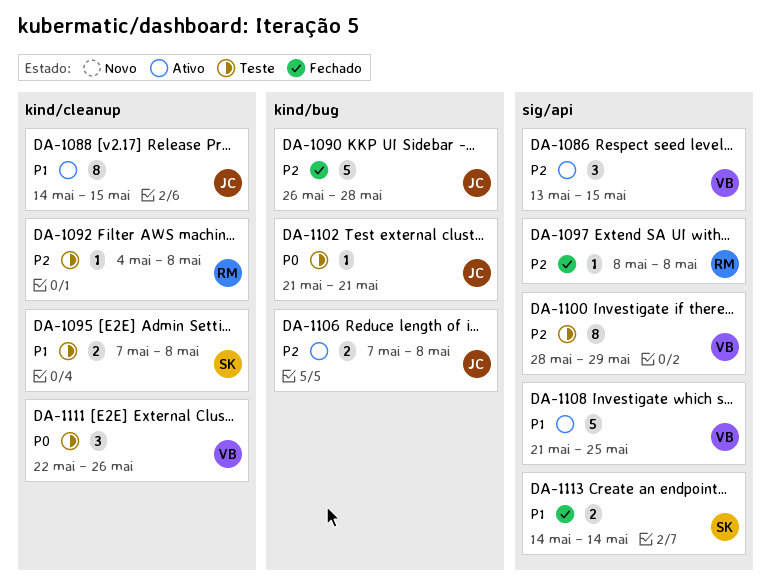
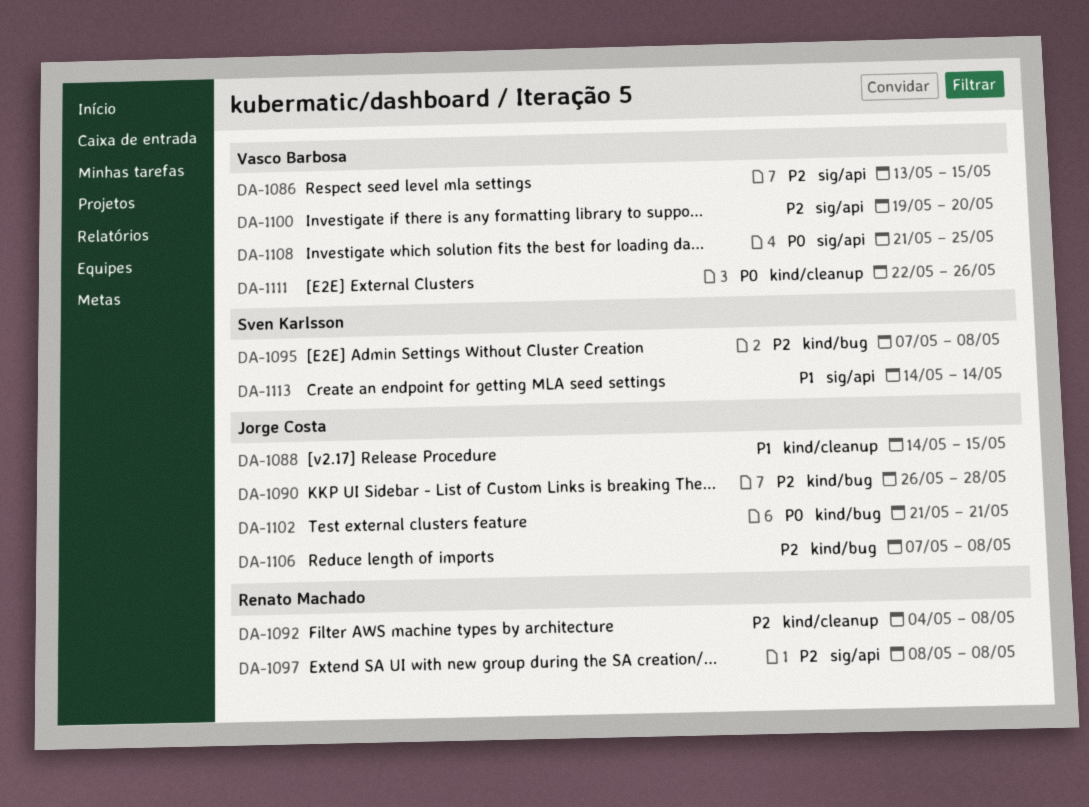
DA-1095, priority: P1 -> P2
DA-1095, label: kind/cleanup -> kind/bug
DA-1100, start: May 28 -> May 19
DA-1100, due: May 29 -> May 20
DA-1108, priority: P1 -> P0

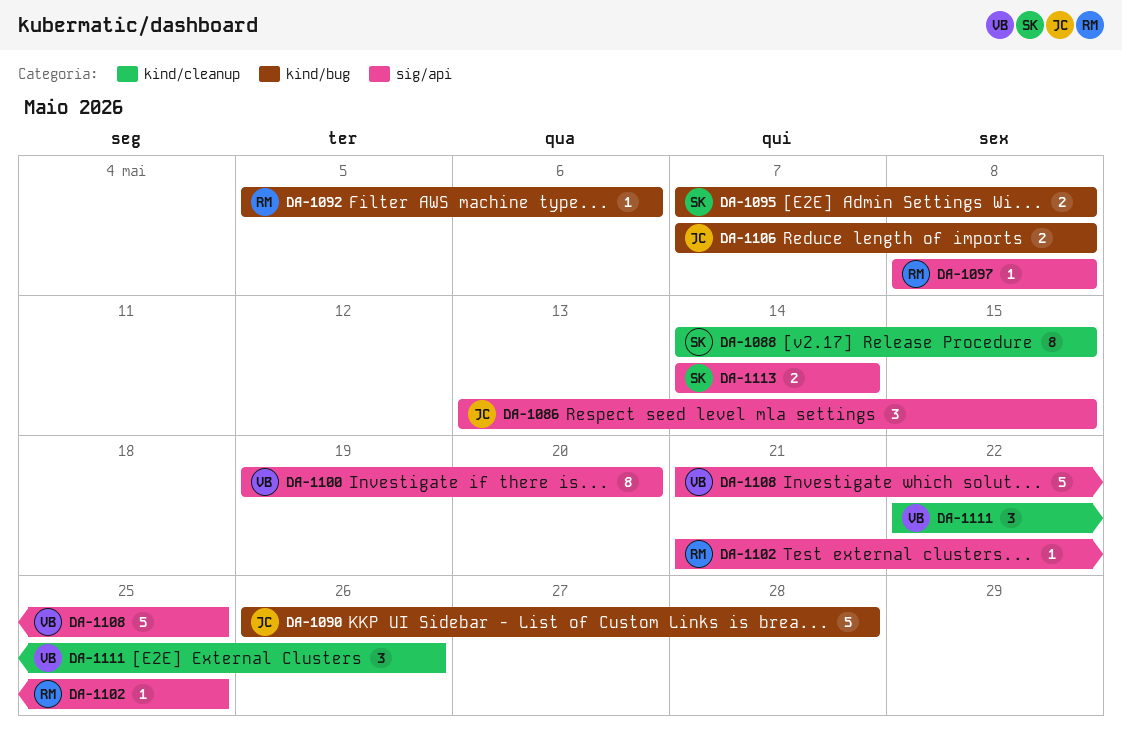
DA-1086, owner: Vasco Barbosa -> Jorge Costa
DA-1088, owner: Jorge Costa -> Sven Karlsson
DA-1092, label: kind/cleanup -> kind/bug
DA-1092, start: May 4 -> May 5
DA-1092, due: May 8 -> May 6
DA-1102, owner: Jorge Costa -> Renato Machado
DA-1102, label: kind/bug -> sig/api
DA-1102, due: May 21 -> May 25

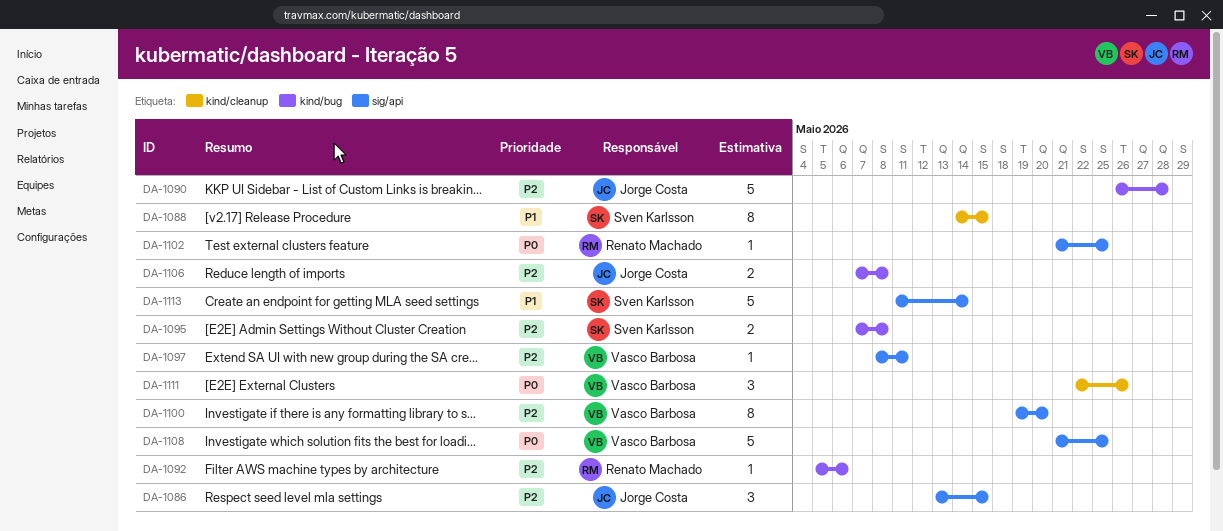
DA-1097, owner: Renato Machado -> Vasco Barbosa
DA-1097, due: May 8 -> May 11
DA-1113, estimate: 2 -> 5
DA-1113, start: May 14 -> May 11

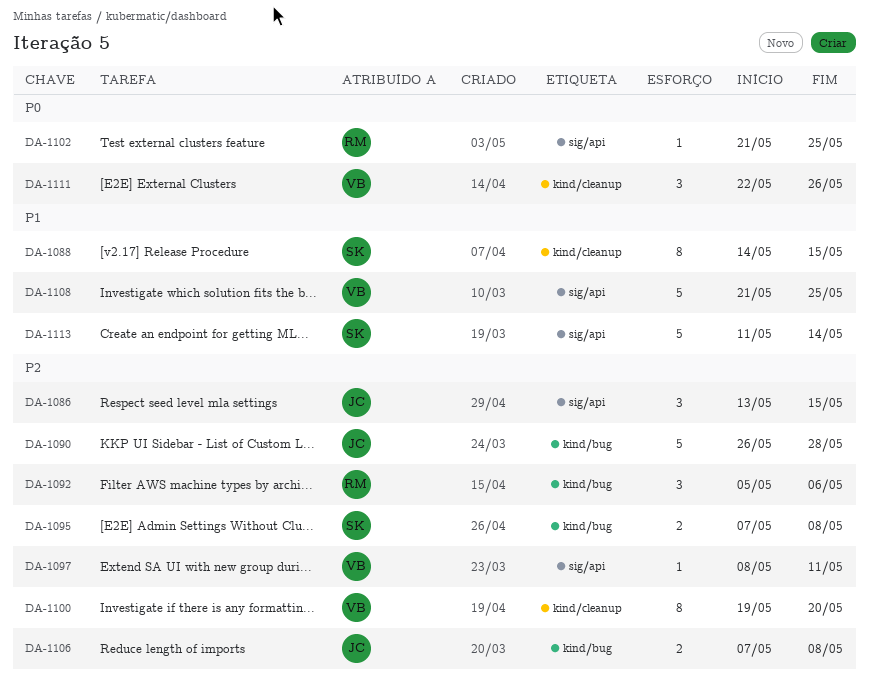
DA-1092, estimate: 1 -> 3
DA-1100, label: sig/api -> kind/cleanup
DA-1108, priority: P0 -> P1

